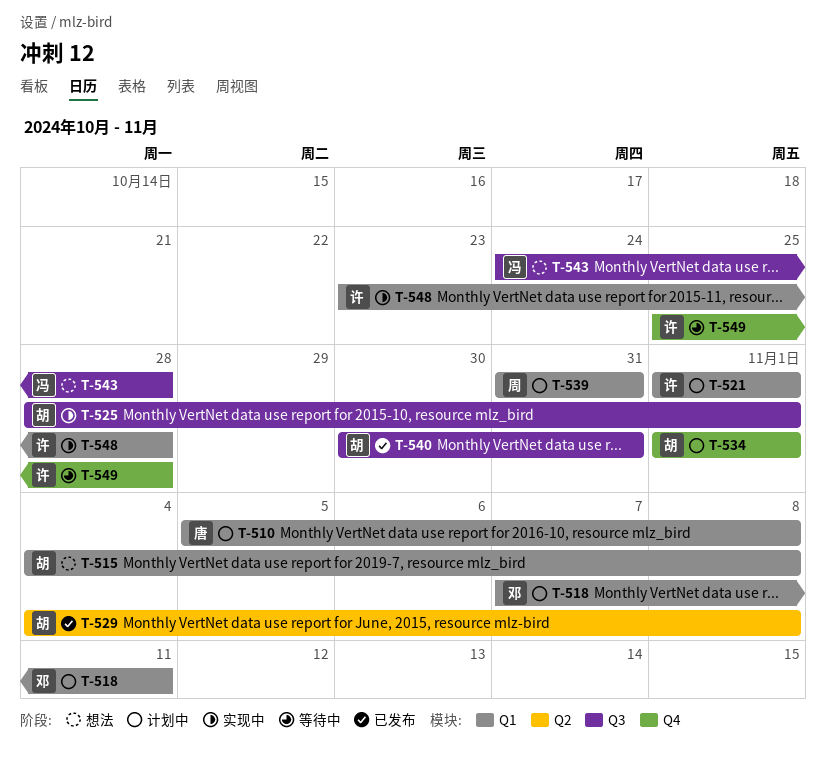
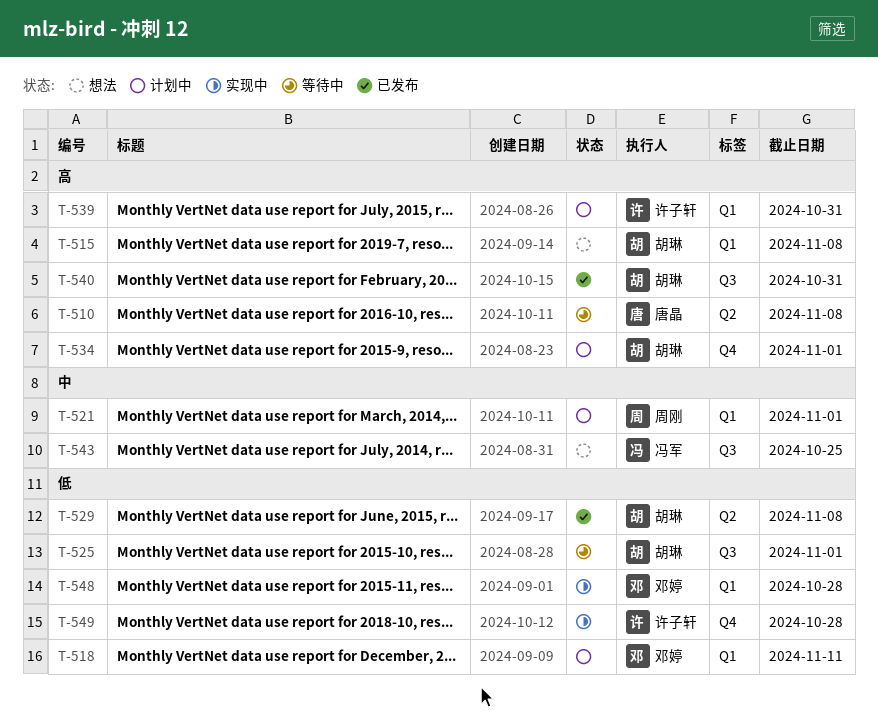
T-510, status: 计划中 -> 等待中
T-510, label: Q1 -> Q2
T-521, owner: 许子轩 -> 周刚
T-525, status: 实现中 -> 等待中
T-539, owner: 周刚 -> 许子轩
T-543, due: Oct 28 -> Oct 25
T-548, owner: 许子轩 -> 邓婷
T-549, status: 等待中 -> 实现中

